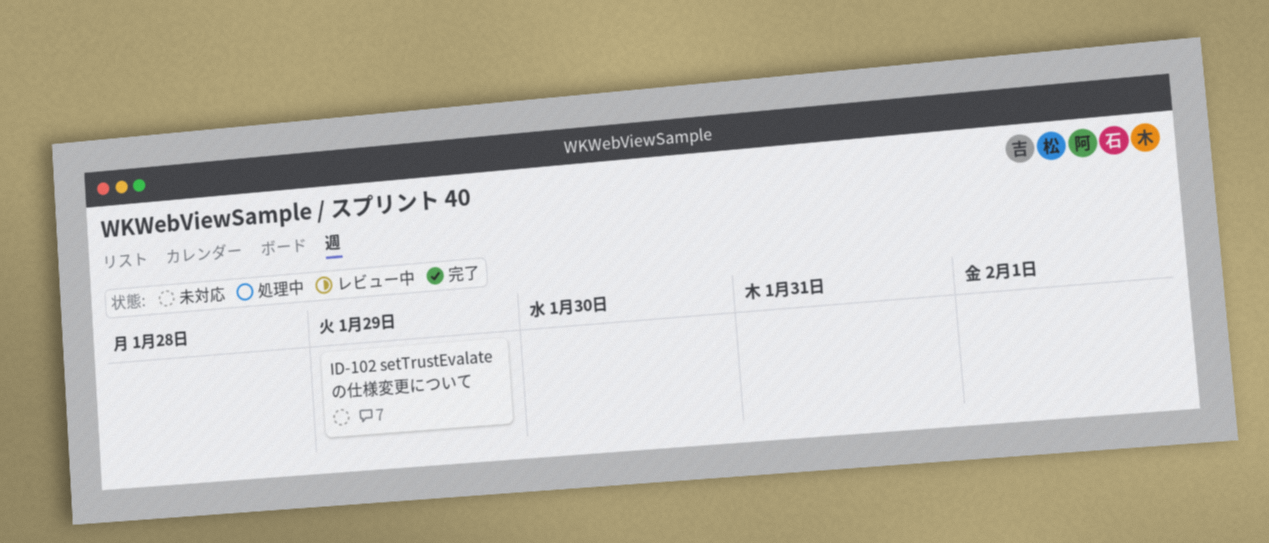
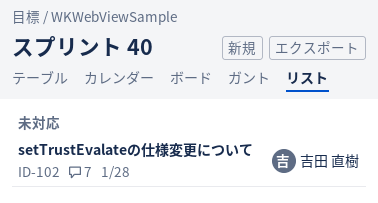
ID-102, due: Jan 29 -> Jan 28

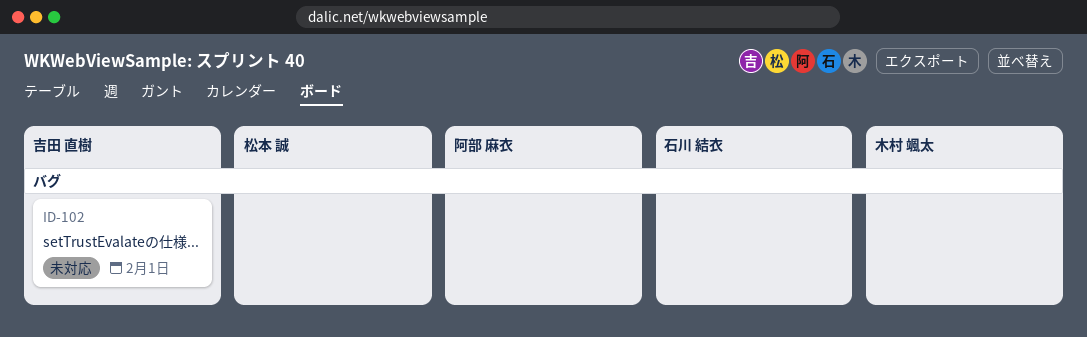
ID-102, due: Jan 28 -> Feb 1

